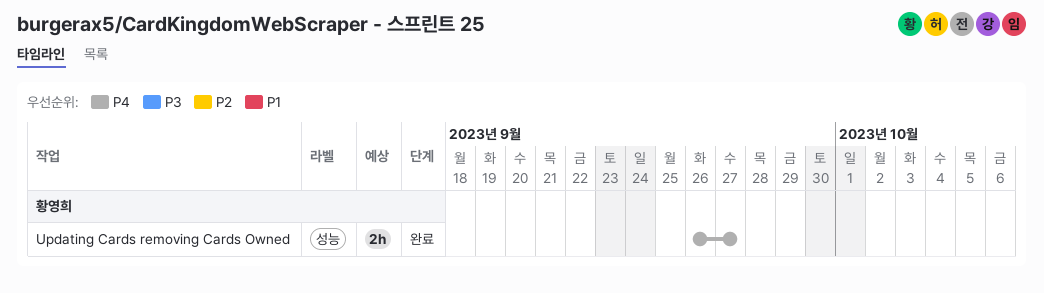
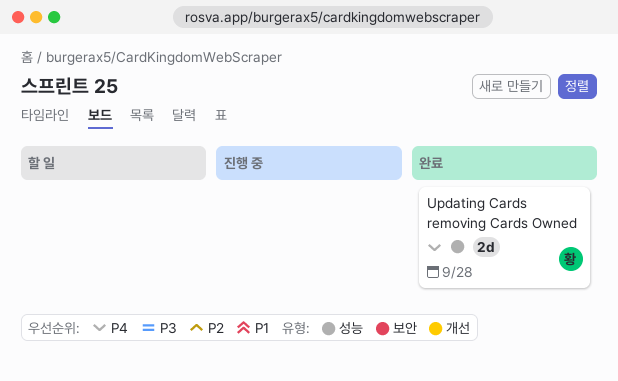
Updating Cards removing Cards Owned, estimate: 2h -> 2d
Updating Cards removing Cards Owned, due: Sep 27 -> Sep 28

